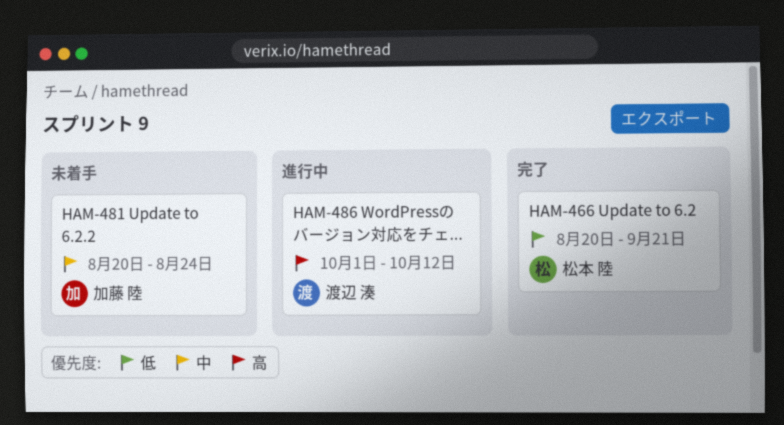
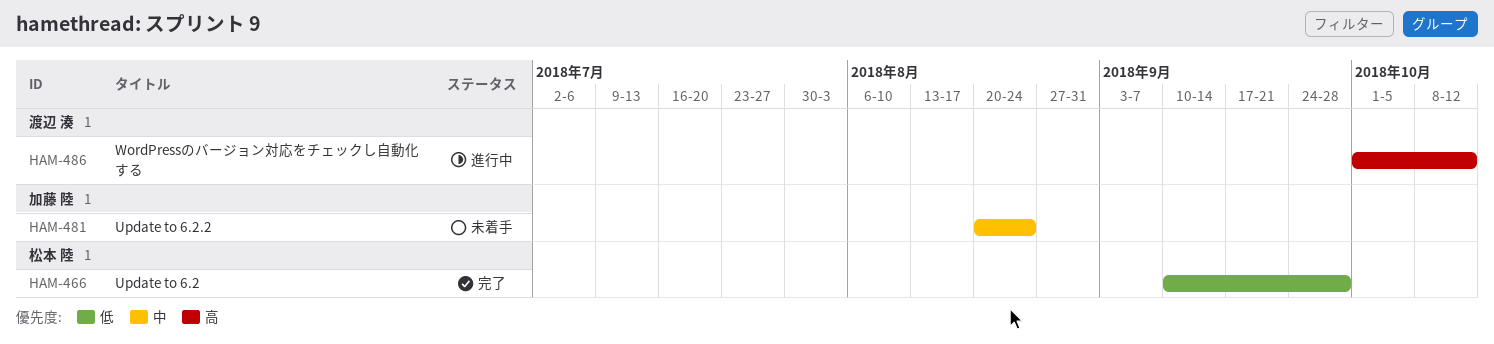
HAM-466, start: Aug 20 -> Sep 10
HAM-466, due: Sep 21 -> Sep 28

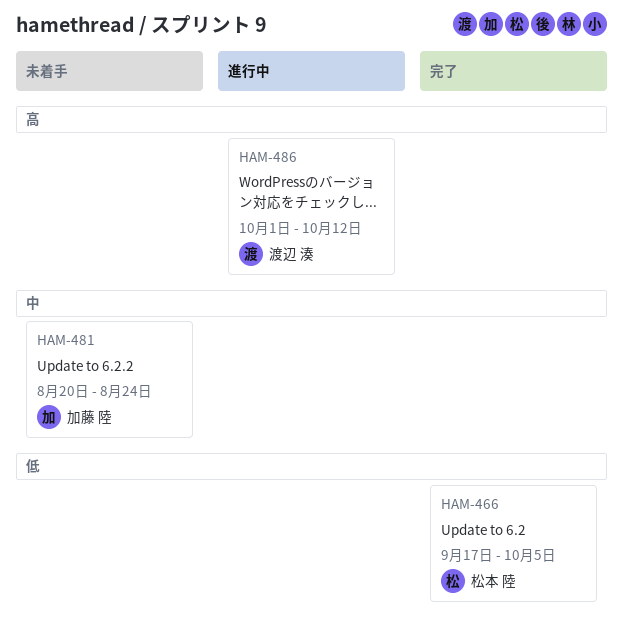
HAM-466, start: Sep 10 -> Sep 17
HAM-466, due: Sep 28 -> Oct 5

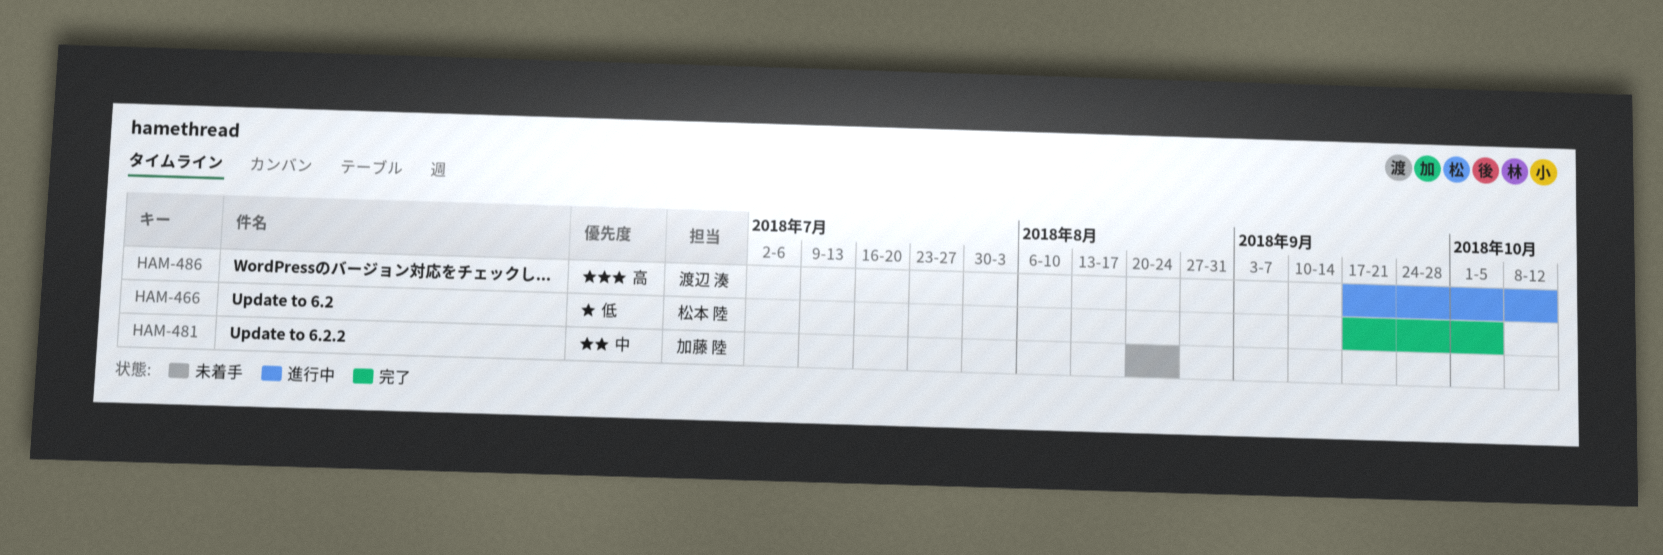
HAM-486, start: Oct 1 -> Sep 17

